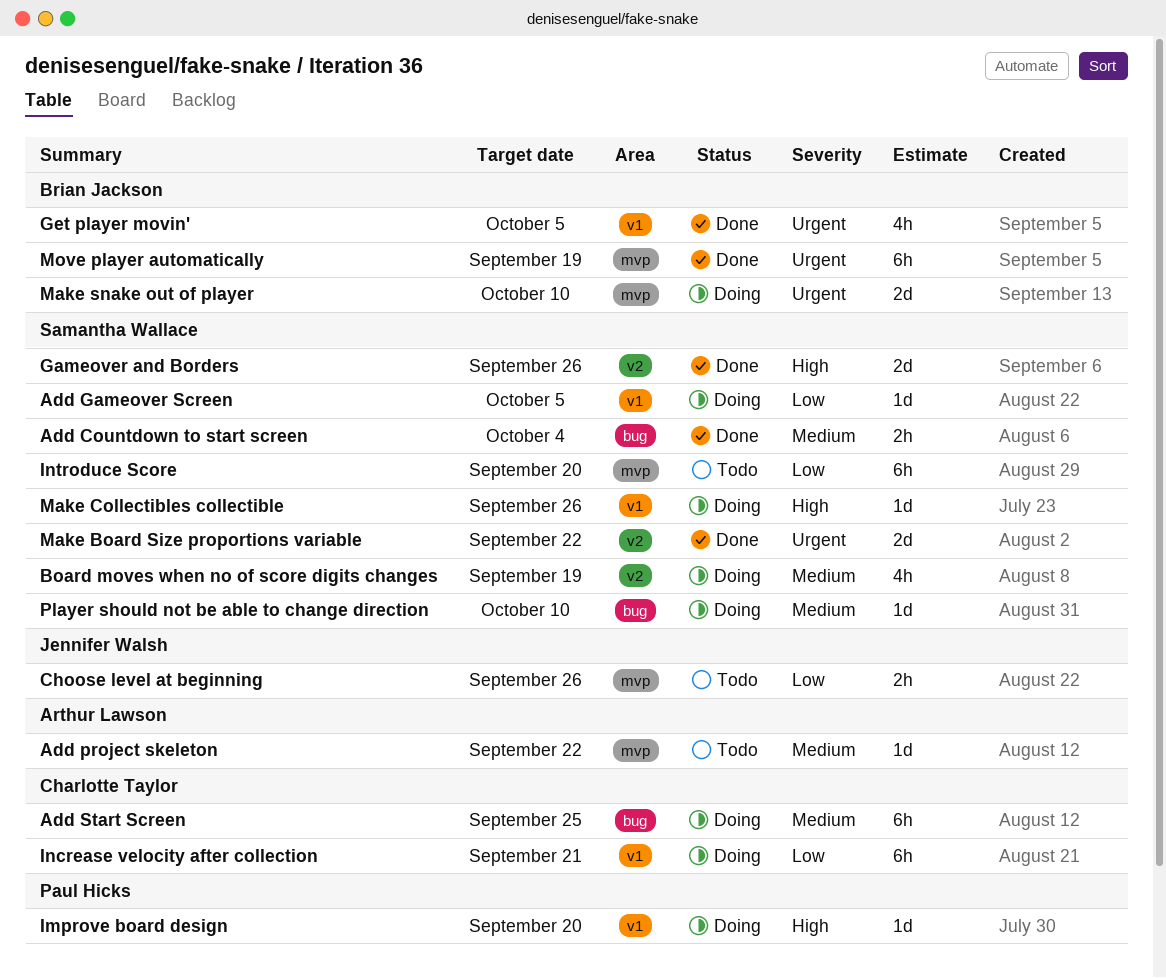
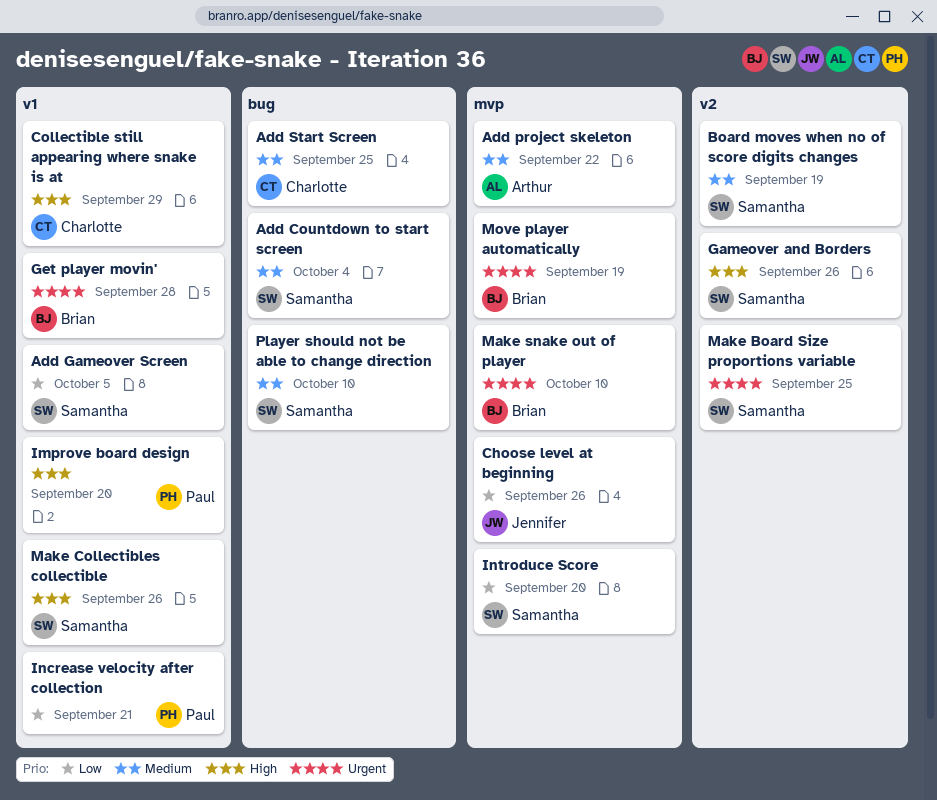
Collectible still appearing where snake is at: none -> present
Get player movin', due: Oct 5 -> Sep 28
Increase velocity after collection, owner: Charlotte Taylor -> Paul Hicks
Make Board Size proportions variable, due: Sep 22 -> Sep 25

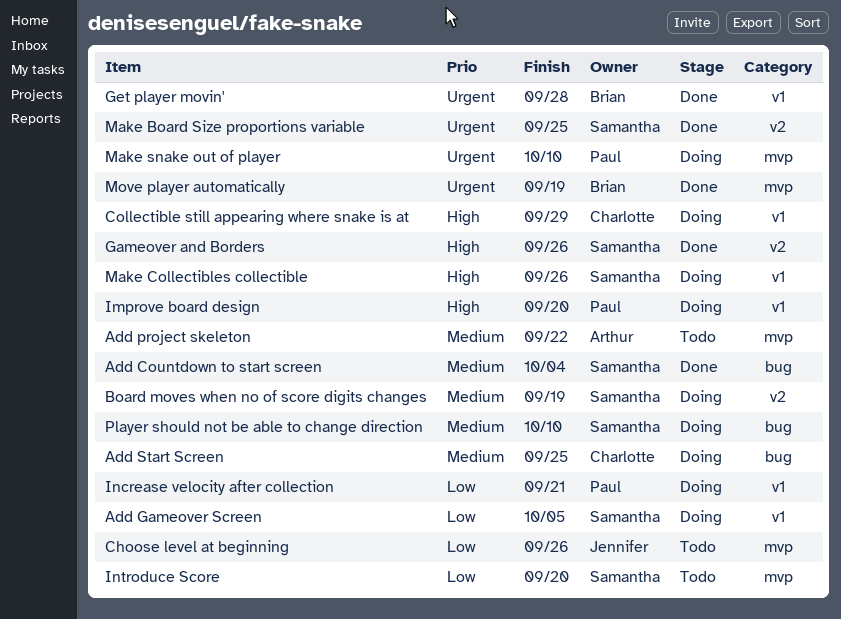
Make snake out of player, owner: Brian -> Paul

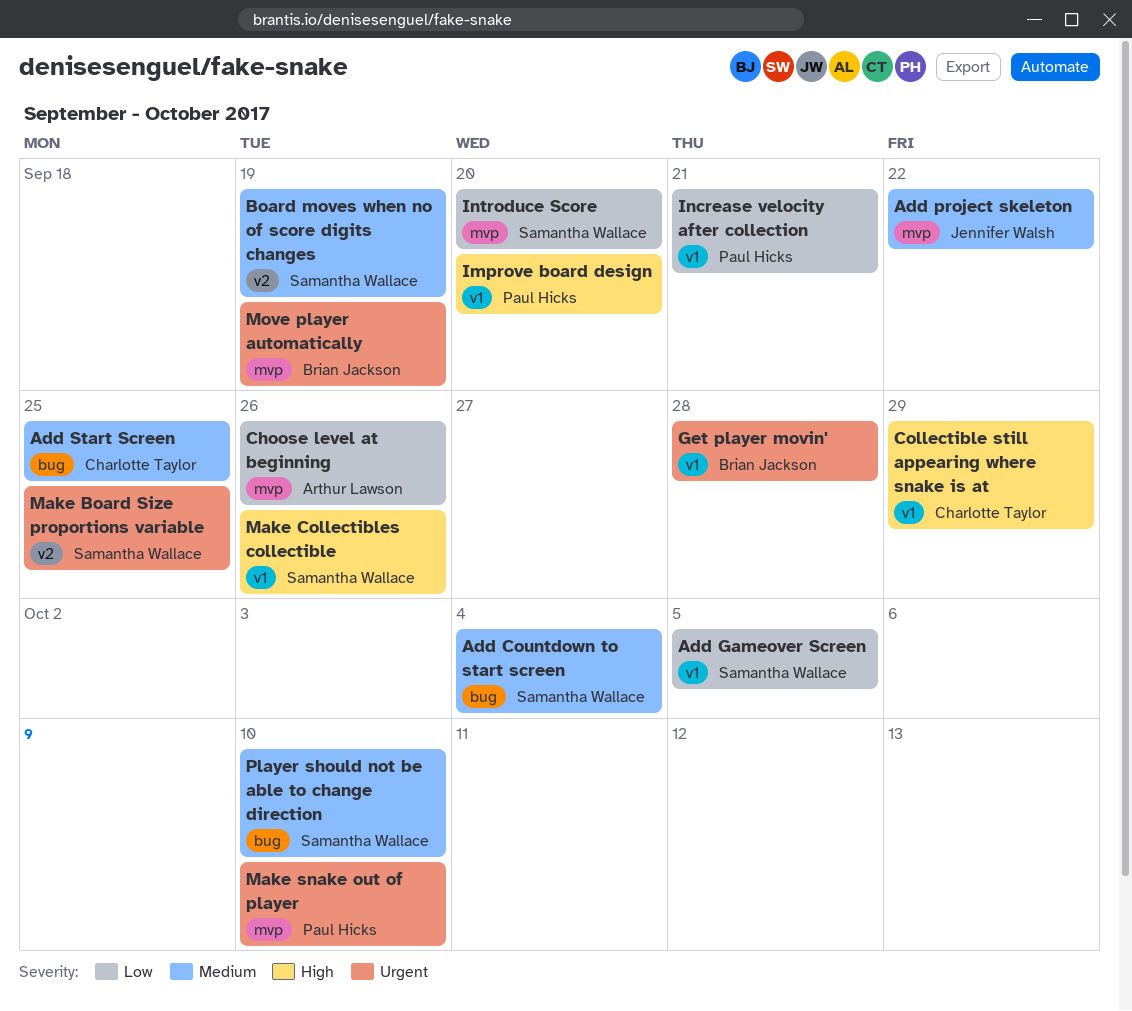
Add project skeleton, owner: Arthur Lawson -> Jennifer Walsh
Choose level at beginning, owner: Jennifer Walsh -> Arthur Lawson
Gameover and Borders: present -> none

